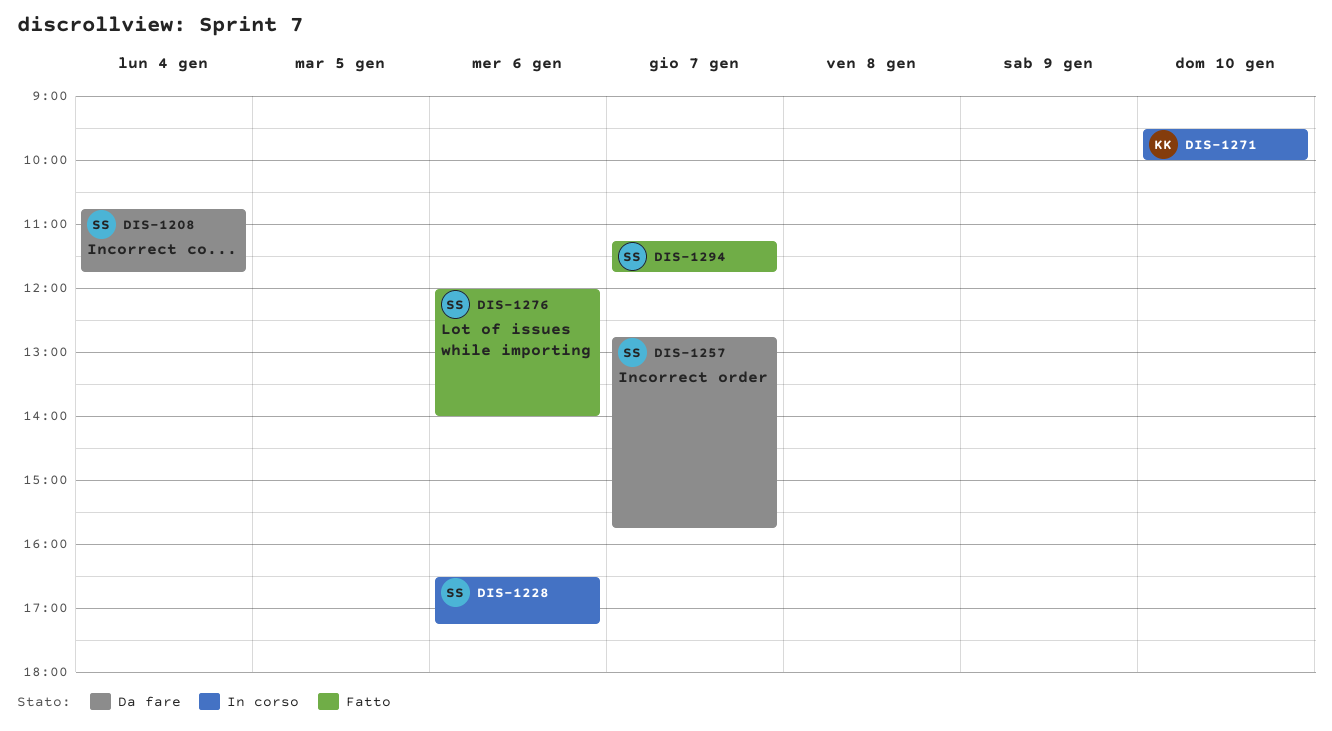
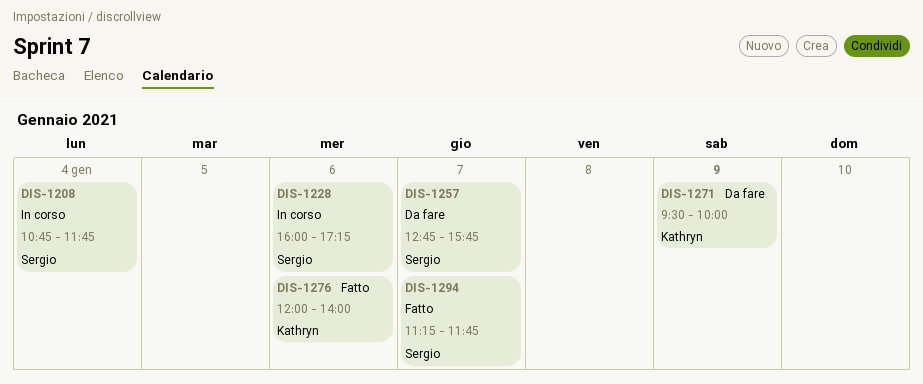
DIS-1208, status: Da fare -> In corso
DIS-1228, begins: 16:30 -> 16:00
DIS-1271, status: In corso -> Da fare
DIS-1271, day: Jan 10 -> Jan 9
DIS-1276, owner: Sergio -> Kathryn

